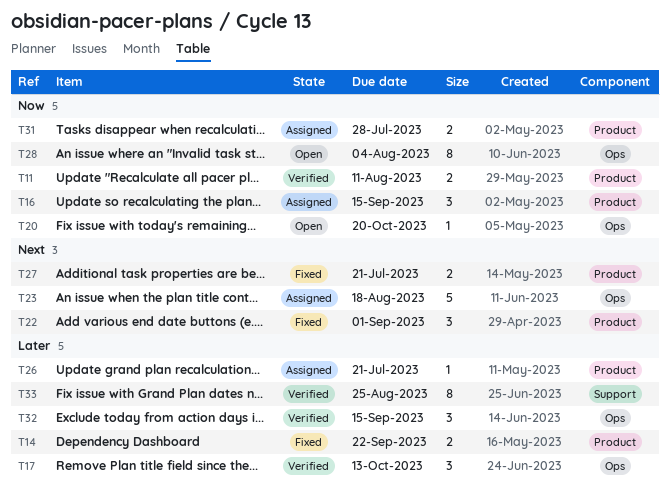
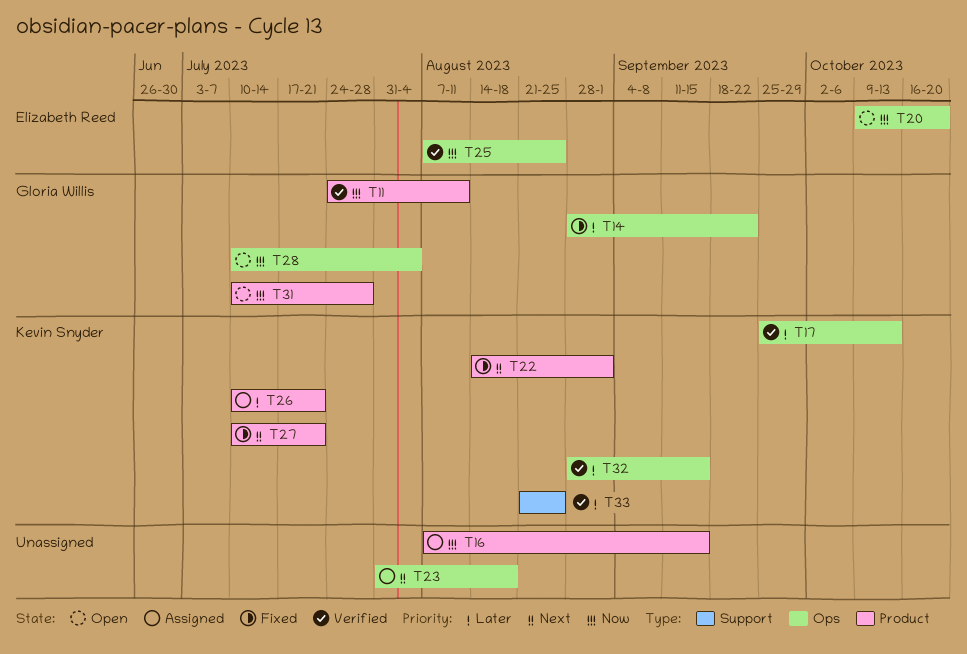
T14, label: Product -> Ops
T25: none -> present
T31, status: Assigned -> Open

